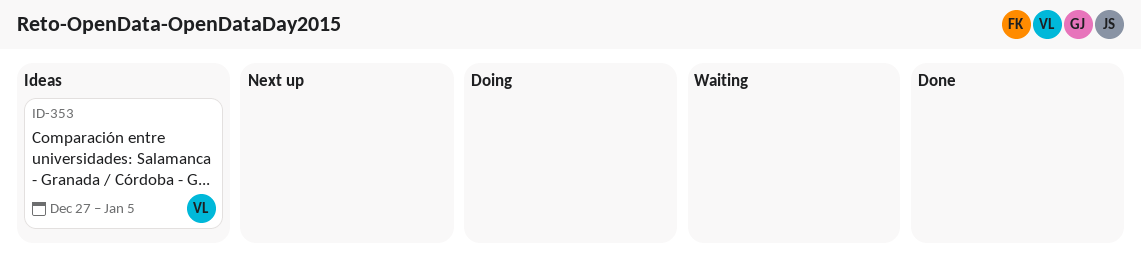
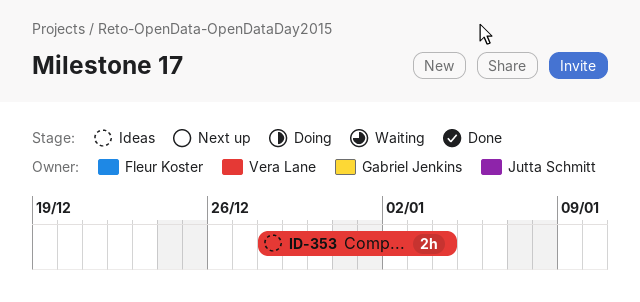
ID-353, start: Dec 27 -> Dec 28
ID-353, due: Jan 5 -> Jan 4

